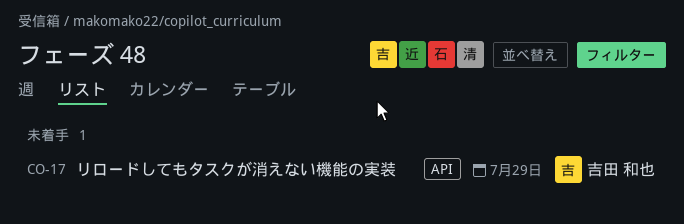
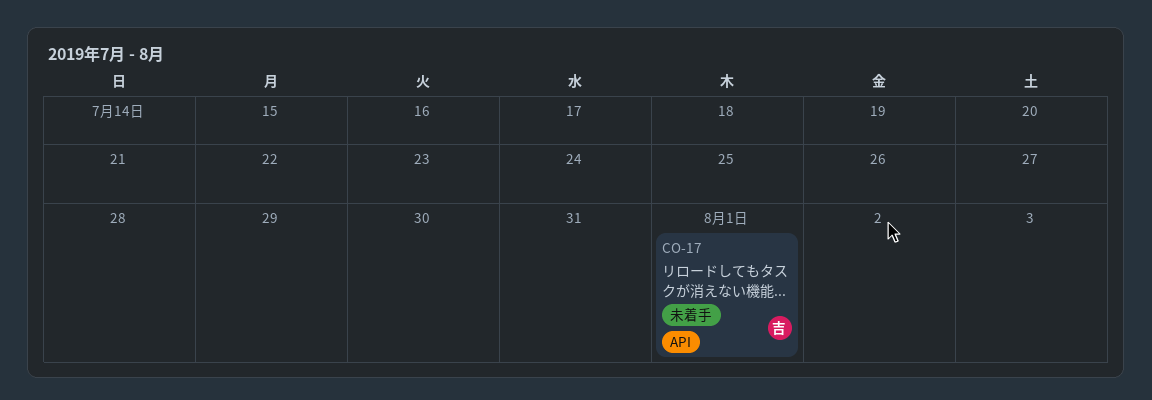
CO-17, due: Jul 29 -> Aug 1

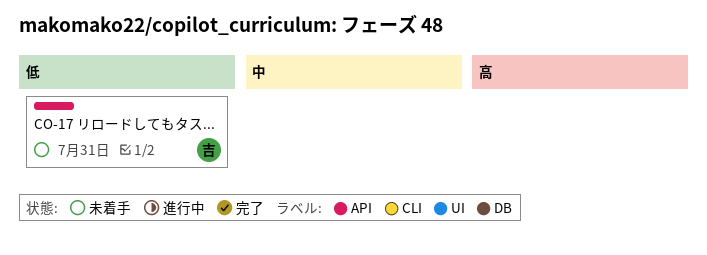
CO-17, due: Aug 1 -> Jul 31

